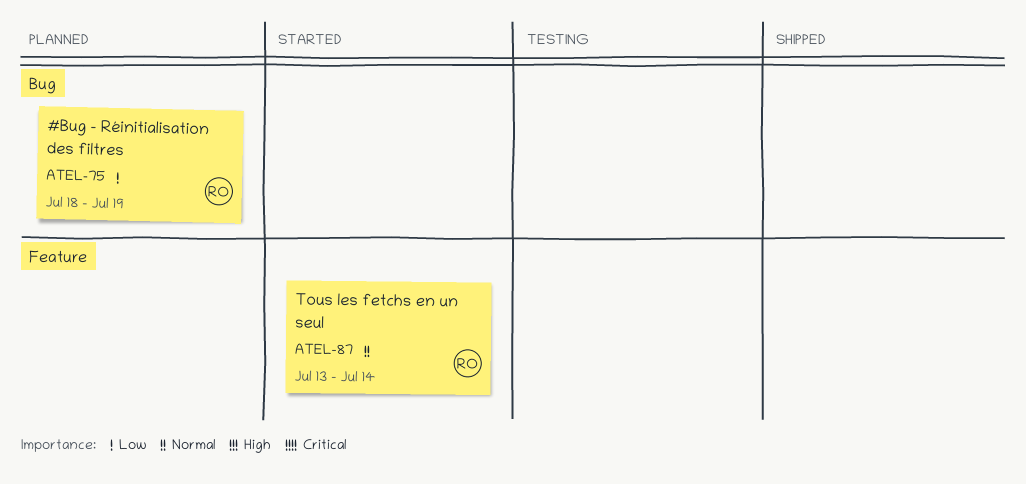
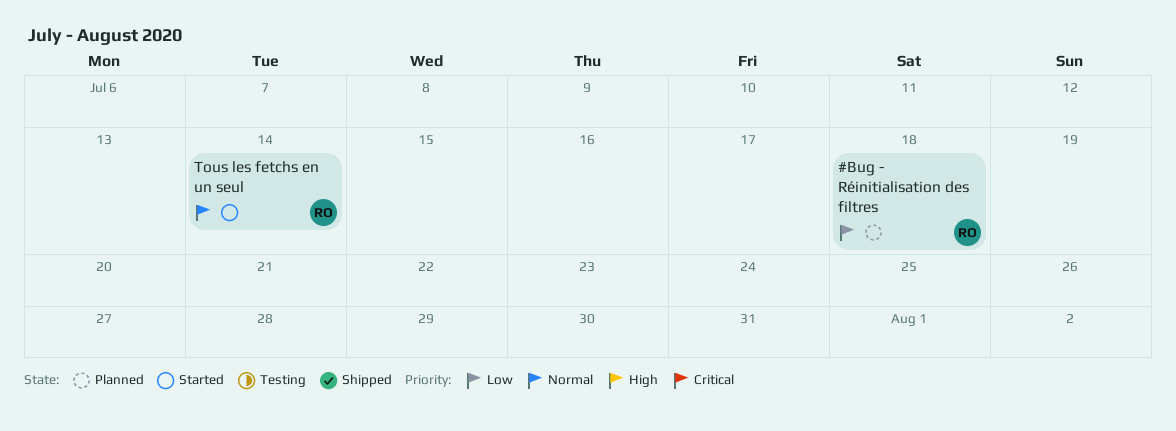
#Bug - Réinitialisation des filtres, due: Jul 19 -> Jul 18

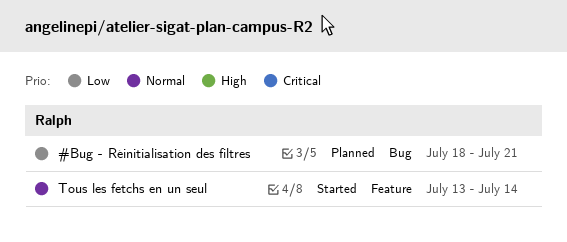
#Bug - Réinitialisation des filtres, due: Jul 18 -> Jul 21

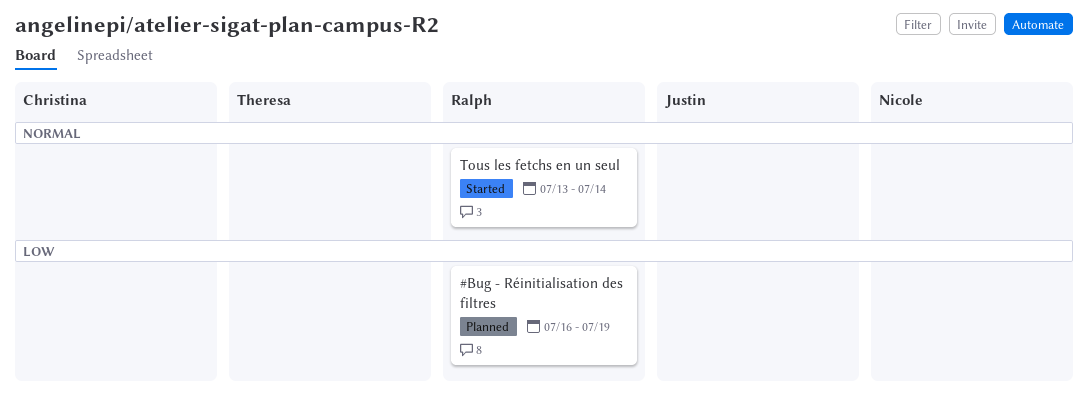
#Bug - Réinitialisation des filtres, start: Jul 18 -> Jul 16
#Bug - Réinitialisation des filtres, due: Jul 21 -> Jul 19

